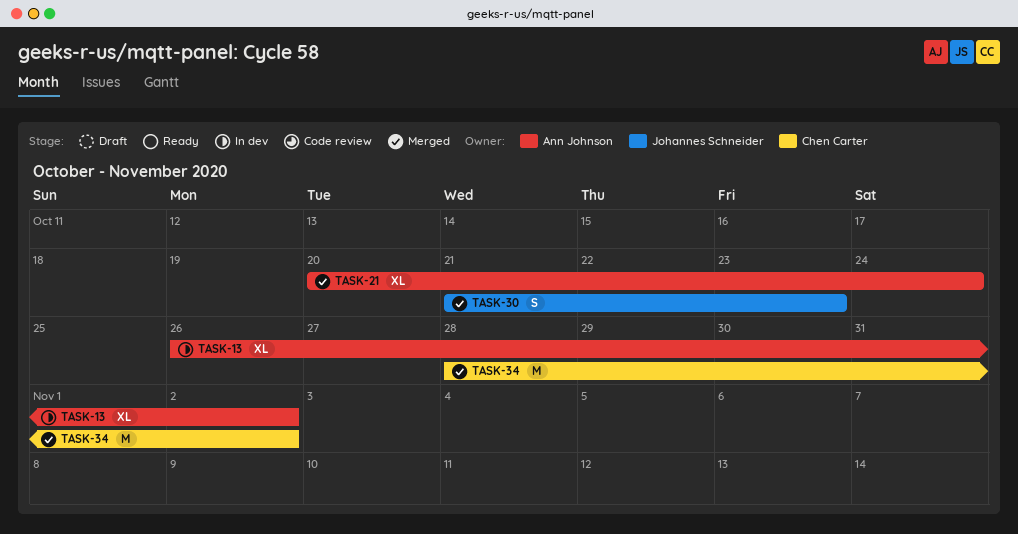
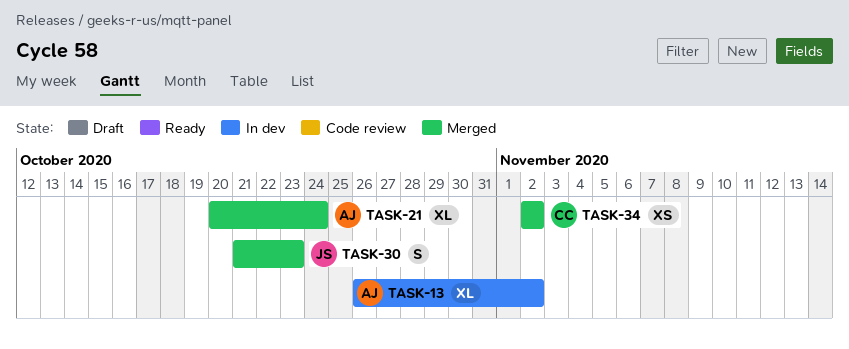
TASK-34, estimate: M -> XS
TASK-34, start: Oct 28 -> Nov 2

